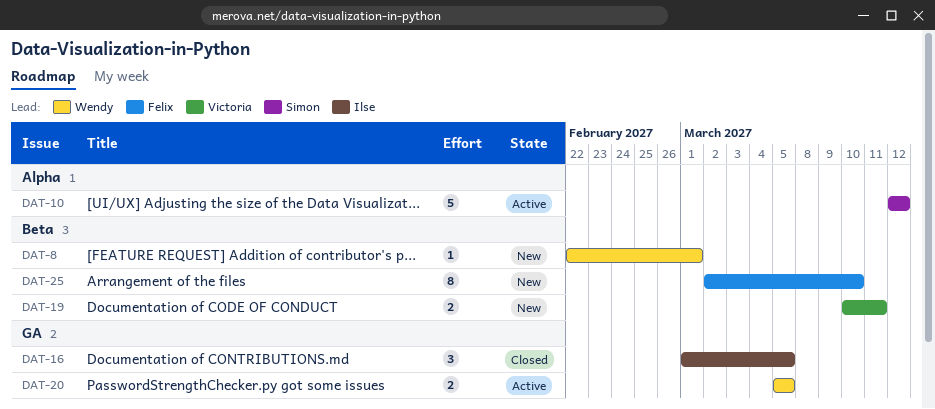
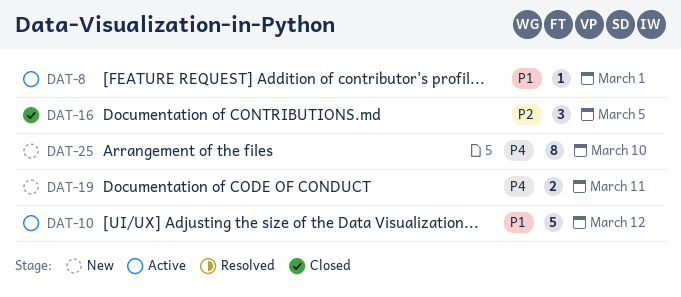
DAT-8, status: New -> Active
DAT-20: present -> none

